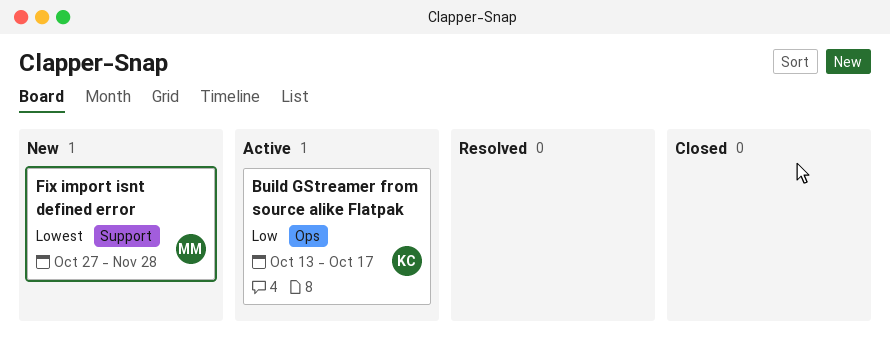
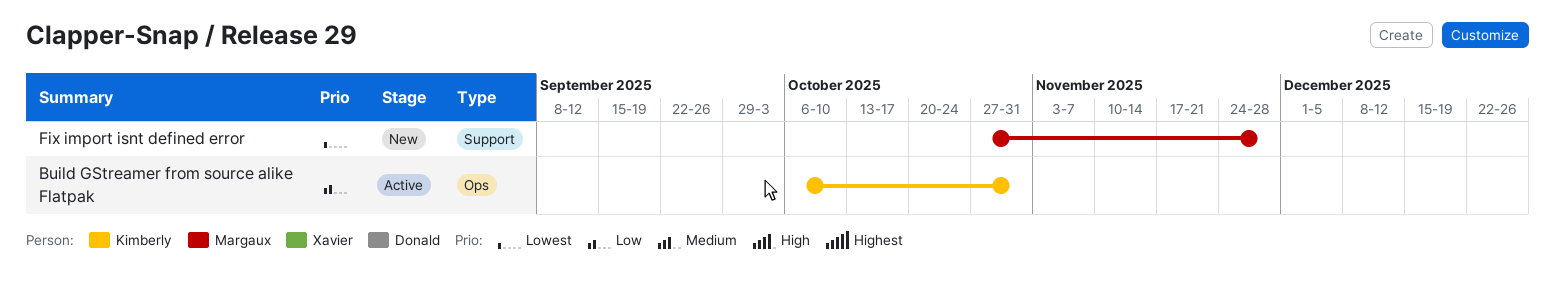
Build GStreamer from source alike Flatpak, start: Oct 13 -> Oct 6
Build GStreamer from source alike Flatpak, due: Oct 17 -> Oct 31

